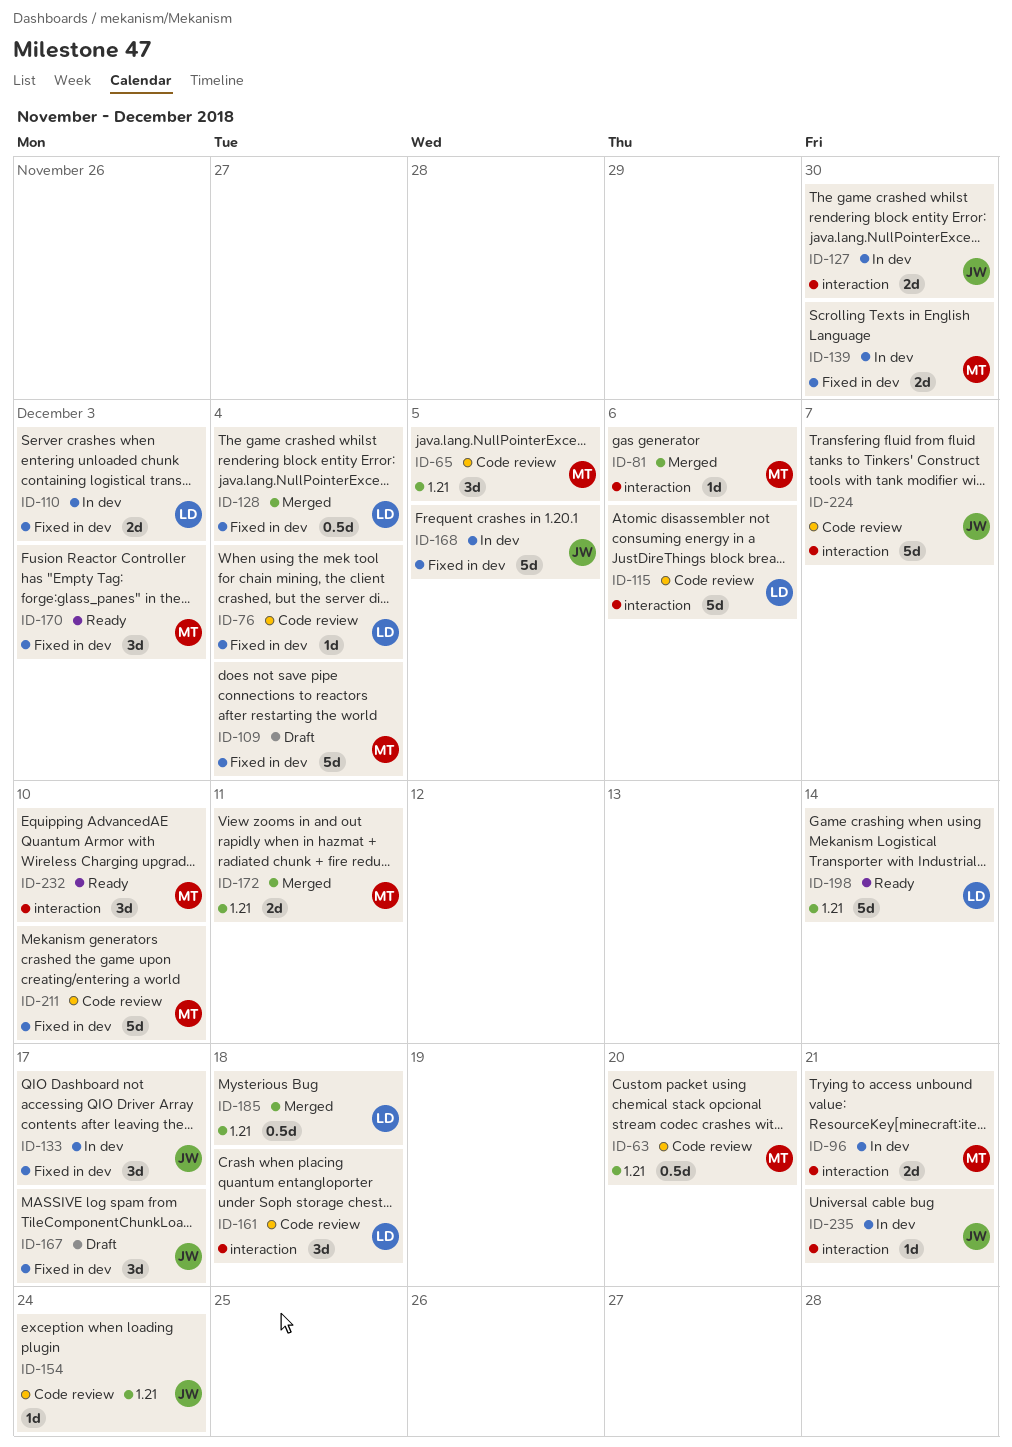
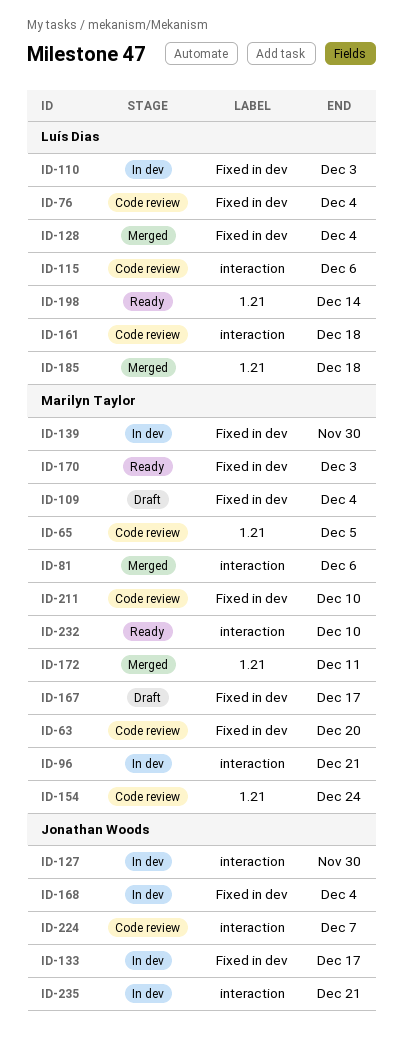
ID-63, label: 1.21 -> Fixed in dev
ID-154, owner: Jonathan Woods -> Marilyn Taylor
ID-167, owner: Jonathan Woods -> Marilyn Taylor
ID-168, due: Dec 5 -> Dec 4

